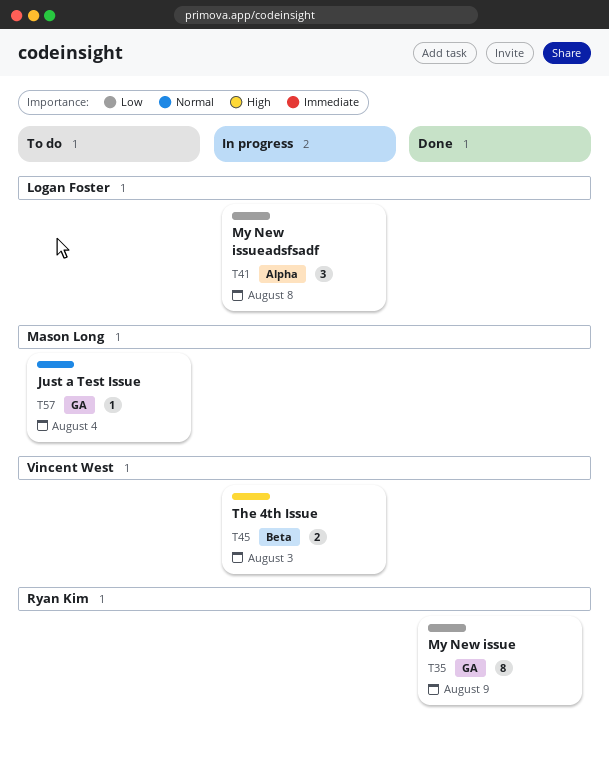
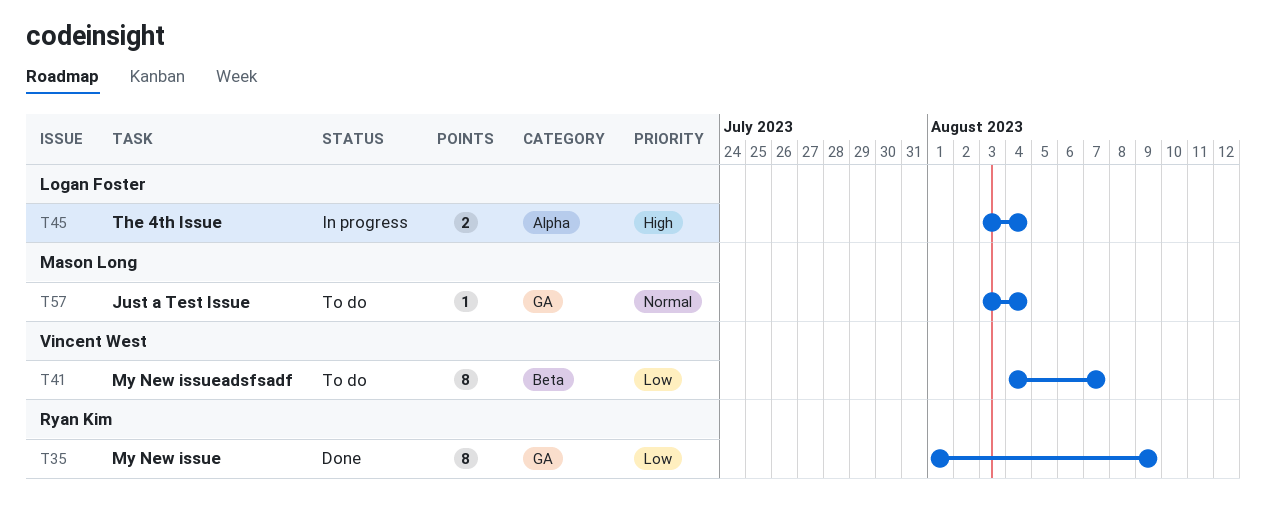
T41, status: In progress -> To do
T41, owner: Logan Foster -> Vincent West
T41, label: Alpha -> Beta
T41, estimate: 3 -> 8
T41, due: Aug 8 -> Aug 7
T45, owner: Vincent West -> Logan Foster
T45, label: Beta -> Alpha
T45, due: Aug 3 -> Aug 4

